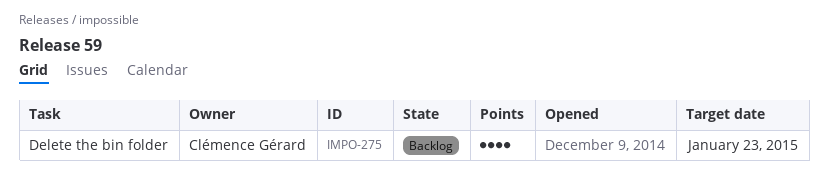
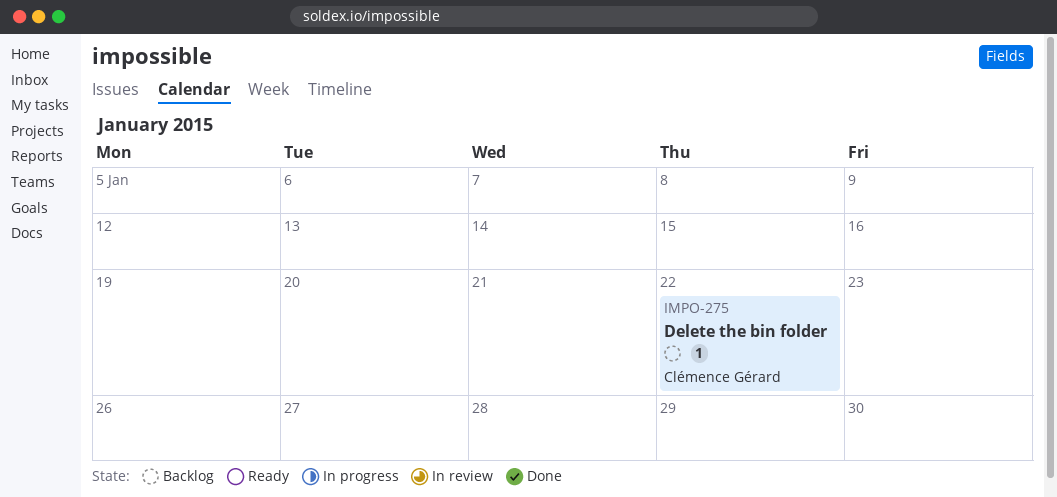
IMPO-275, estimate: 4 -> 1
IMPO-275, due: Jan 23 -> Jan 22

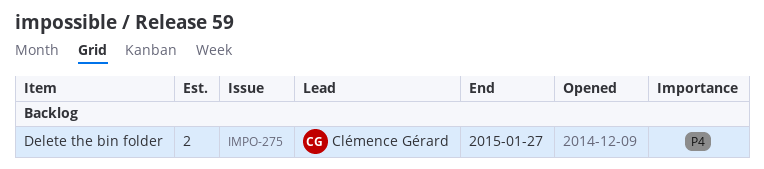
IMPO-275, estimate: 1 -> 2
IMPO-275, due: Jan 22 -> Jan 27

